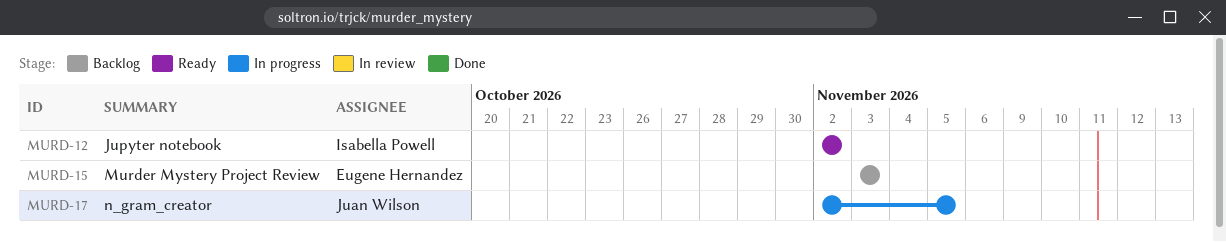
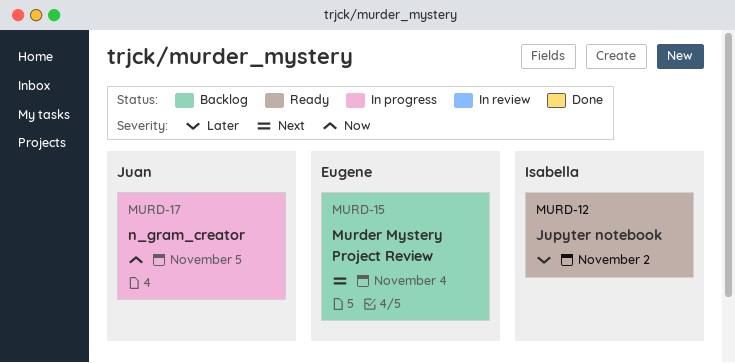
MURD-15, due: Nov 3 -> Nov 4

